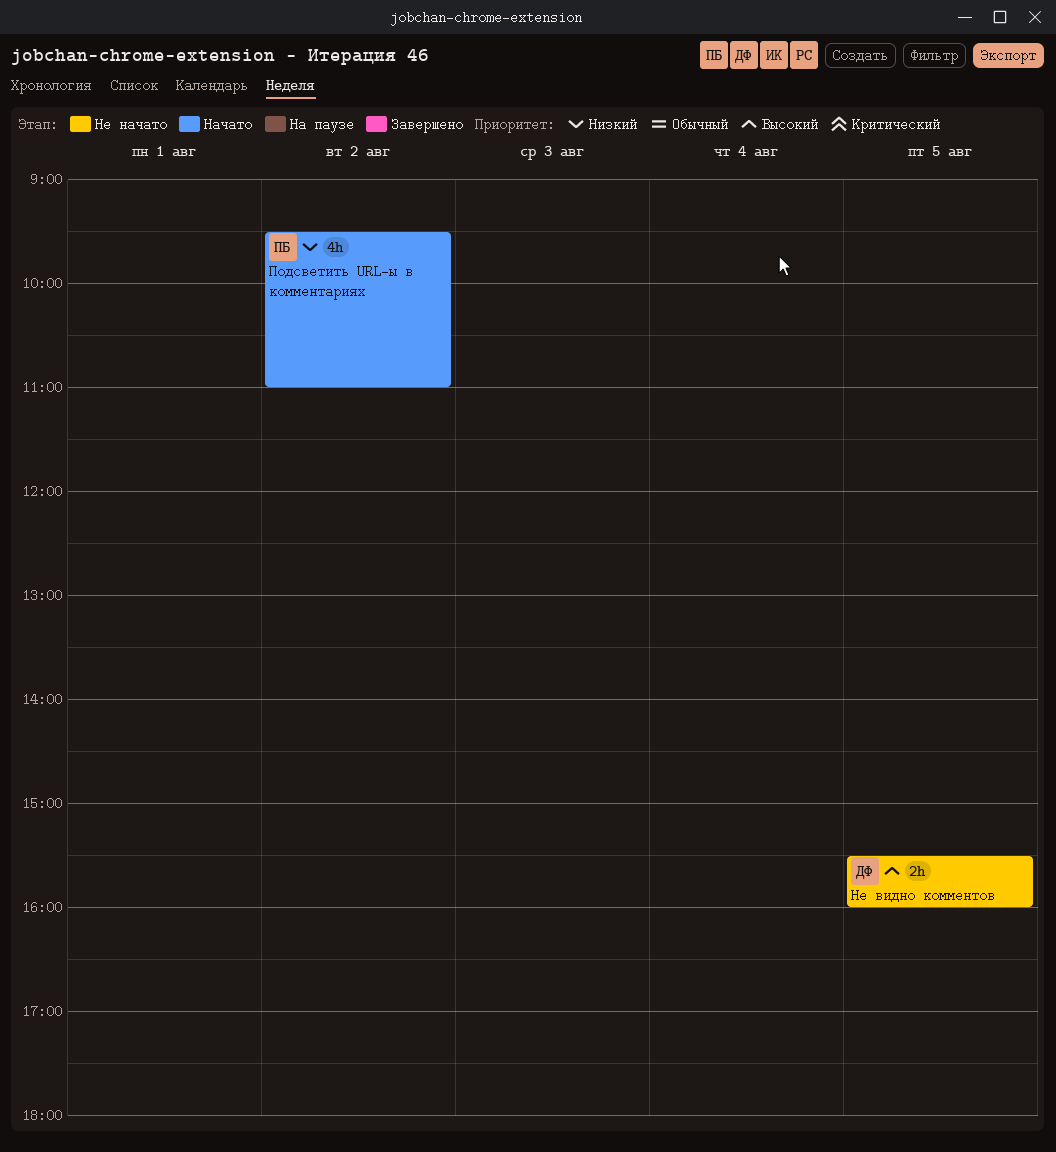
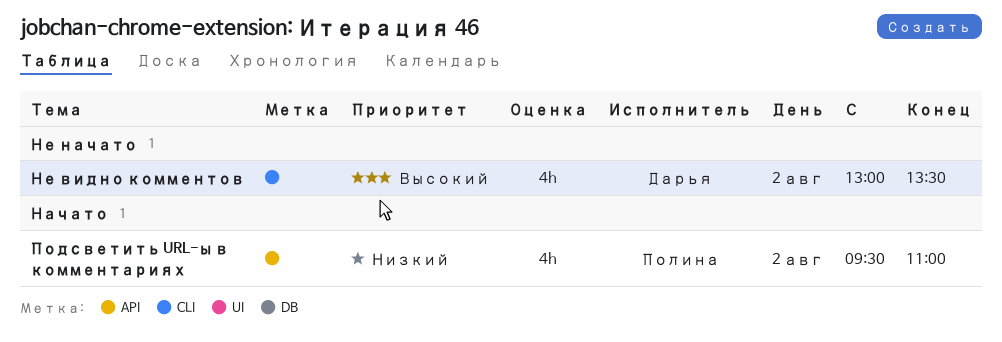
Не видно комментов, estimate: 2h -> 4h
Не видно комментов, day: Aug 5 -> Aug 2
Не видно комментов, begins: 15:30 -> 13:00
Не видно комментов, ends: 16:00 -> 13:30

